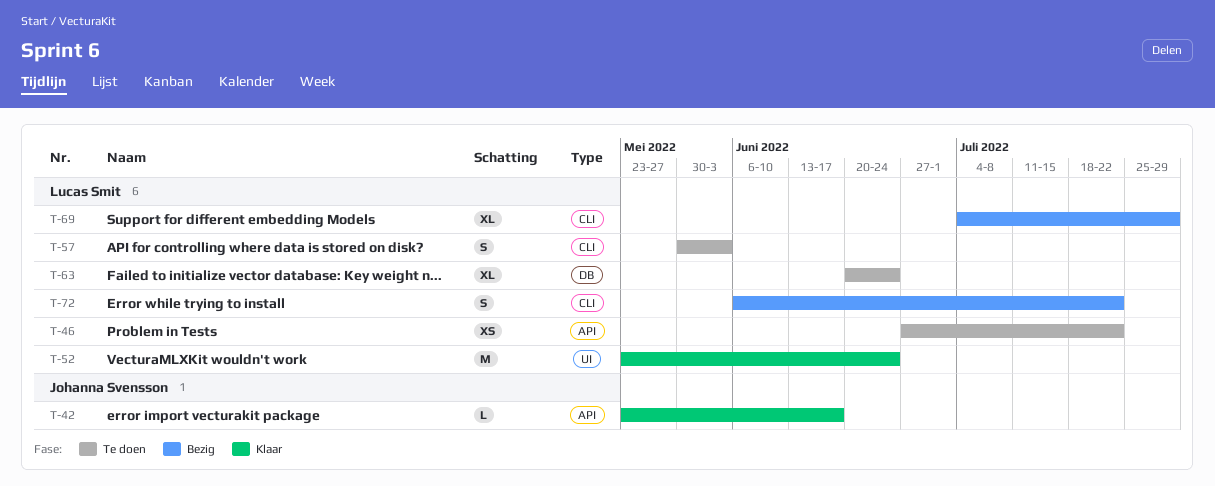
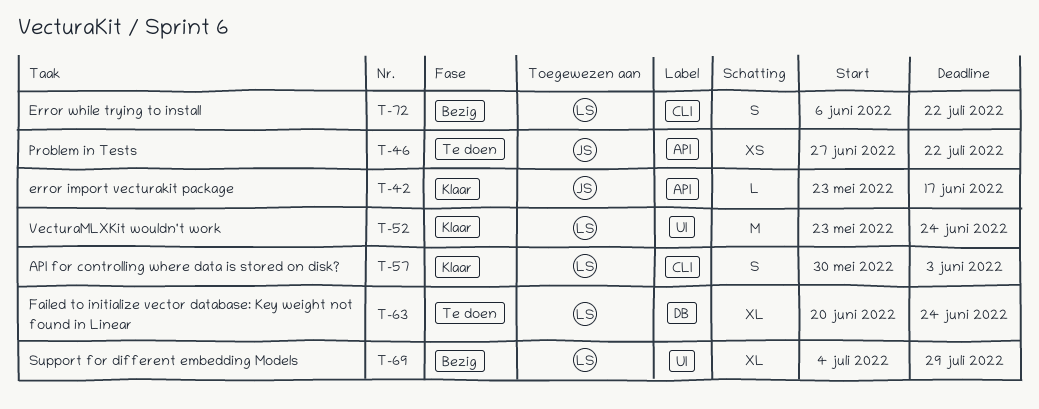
T-46, owner: Lucas Smit -> Johanna Svensson
T-57, status: Te doen -> Klaar
T-69, label: CLI -> UI

